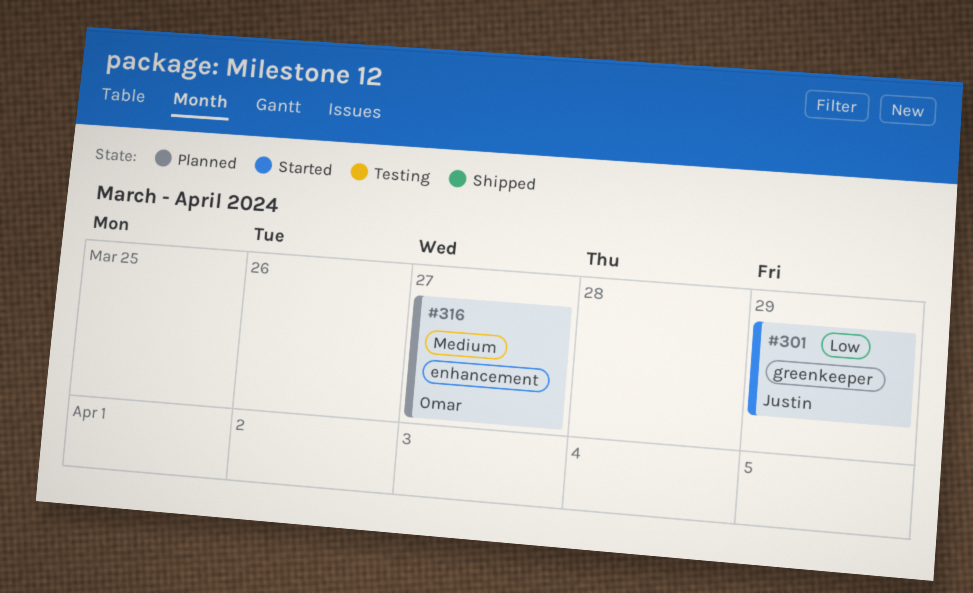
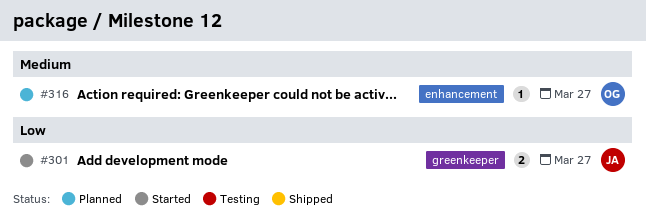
#301, due: Mar 29 -> Mar 27

